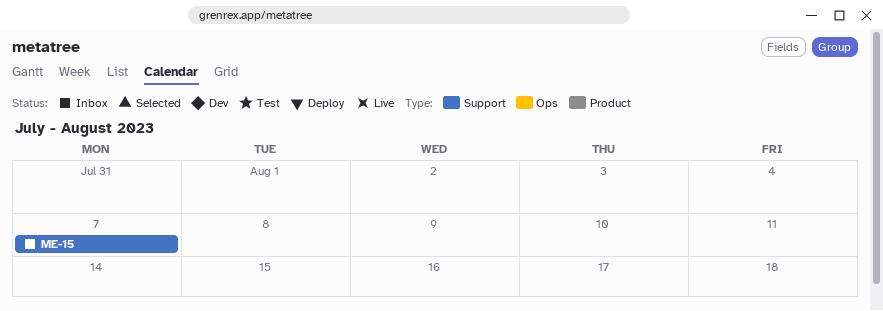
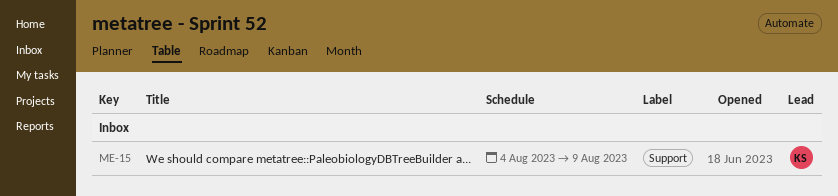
ME-15, start: Aug 7 -> Aug 4
ME-15, due: Aug 7 -> Aug 9

